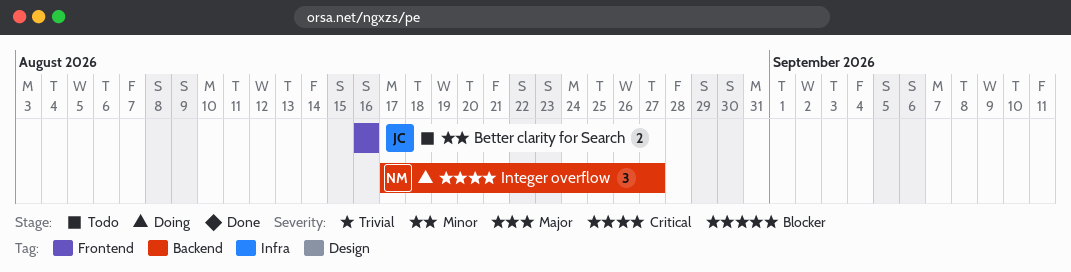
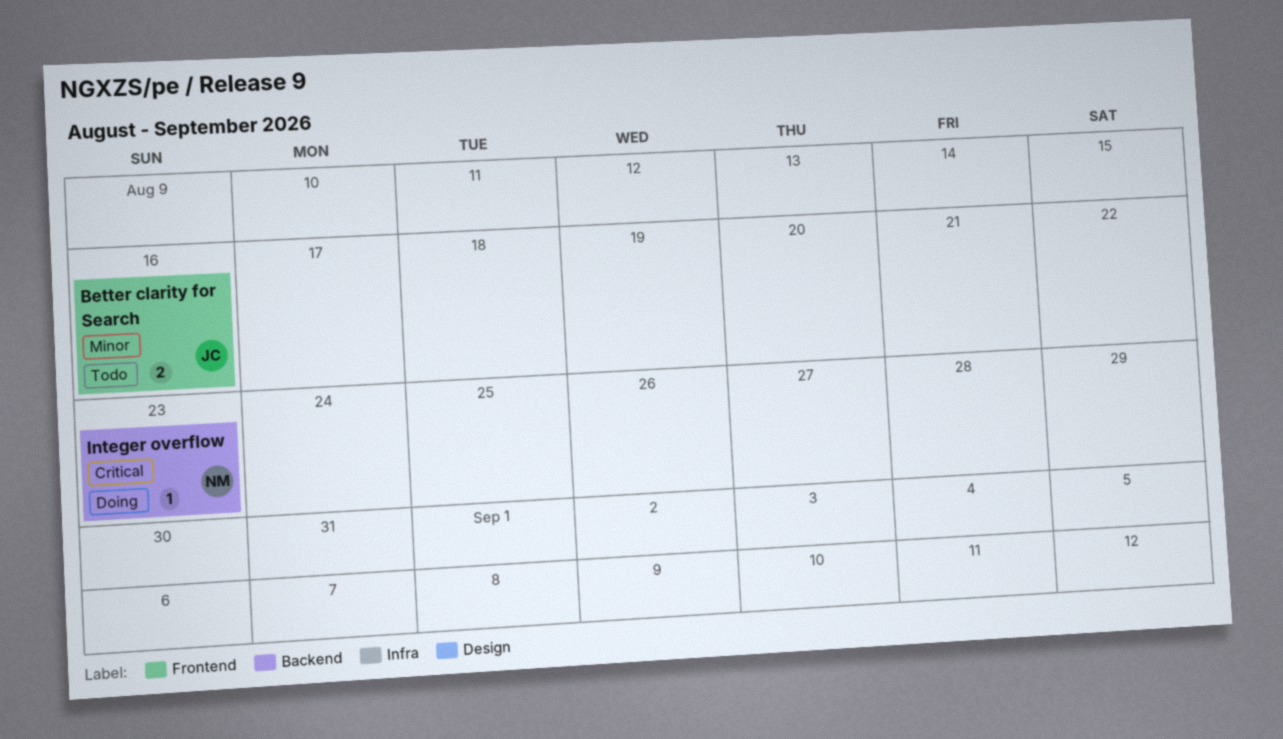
Integer overflow, estimate: 3 -> 1
Integer overflow, due: Aug 27 -> Aug 23

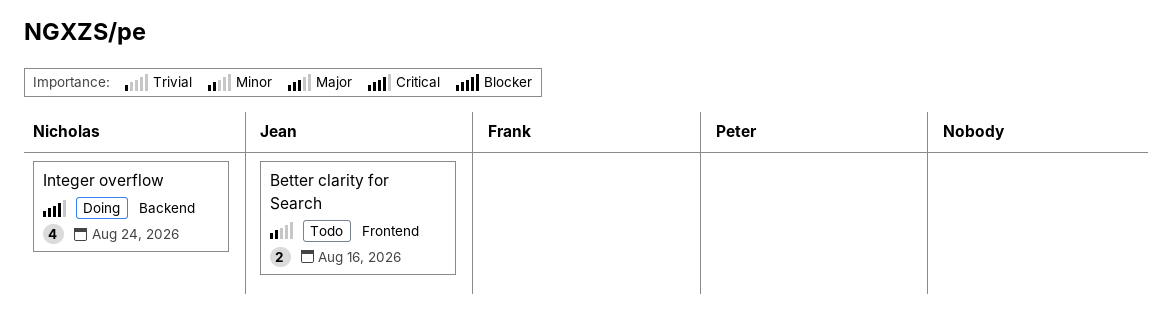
Integer overflow, estimate: 1 -> 4
Integer overflow, due: Aug 23 -> Aug 24

